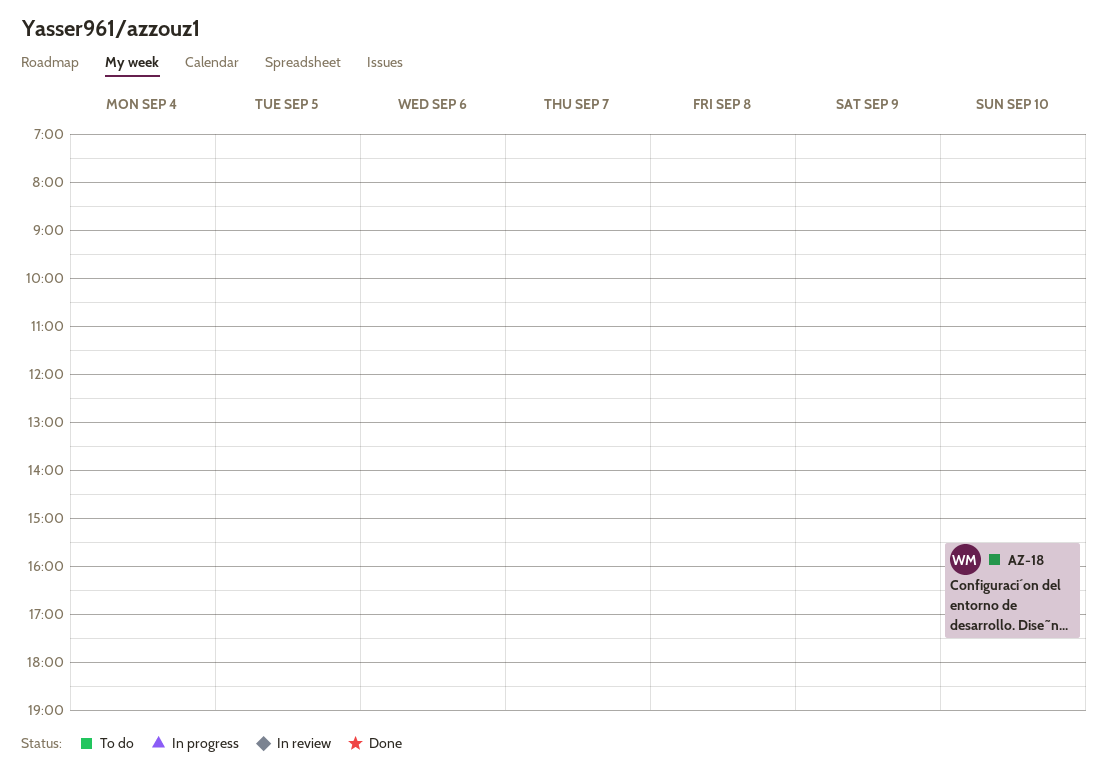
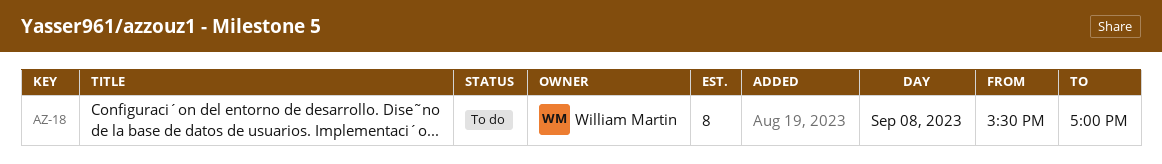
AZ-18, day: Sep 10 -> Sep 8
AZ-18, ends: 17:30 -> 17:00

